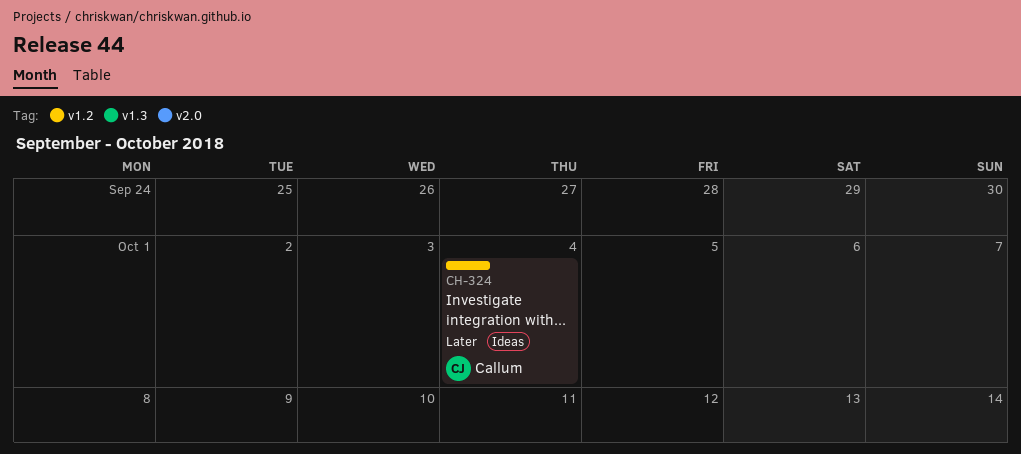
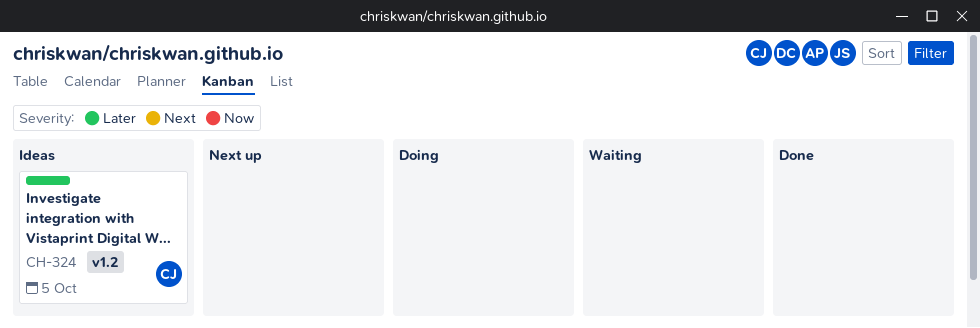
CH-324, due: Oct 4 -> Oct 5

